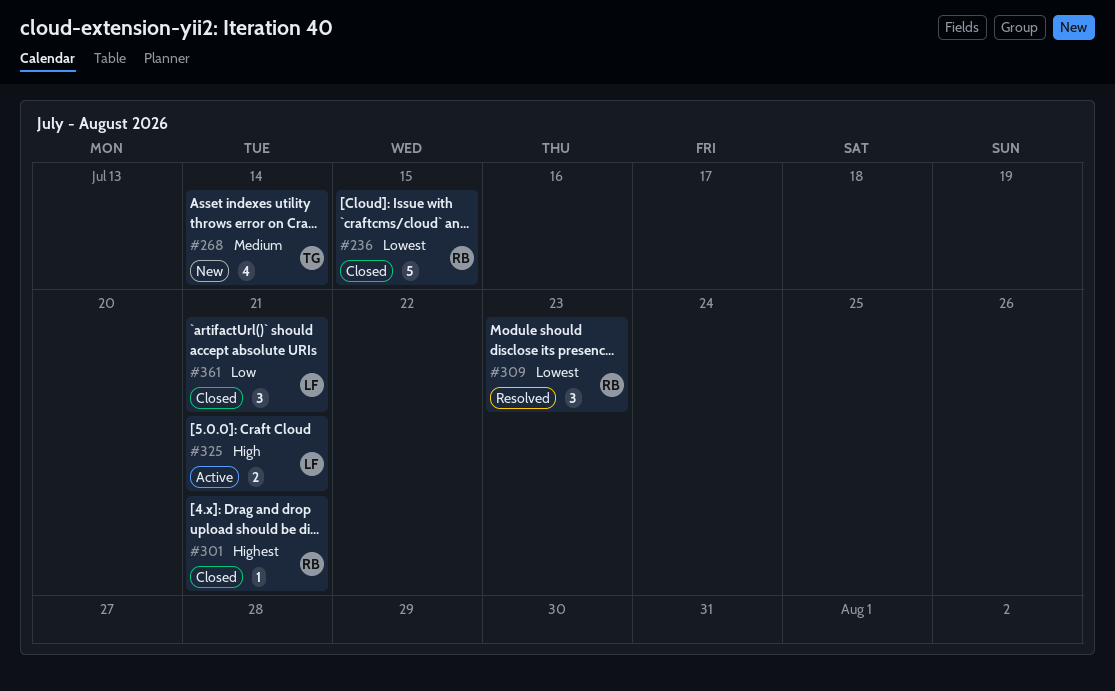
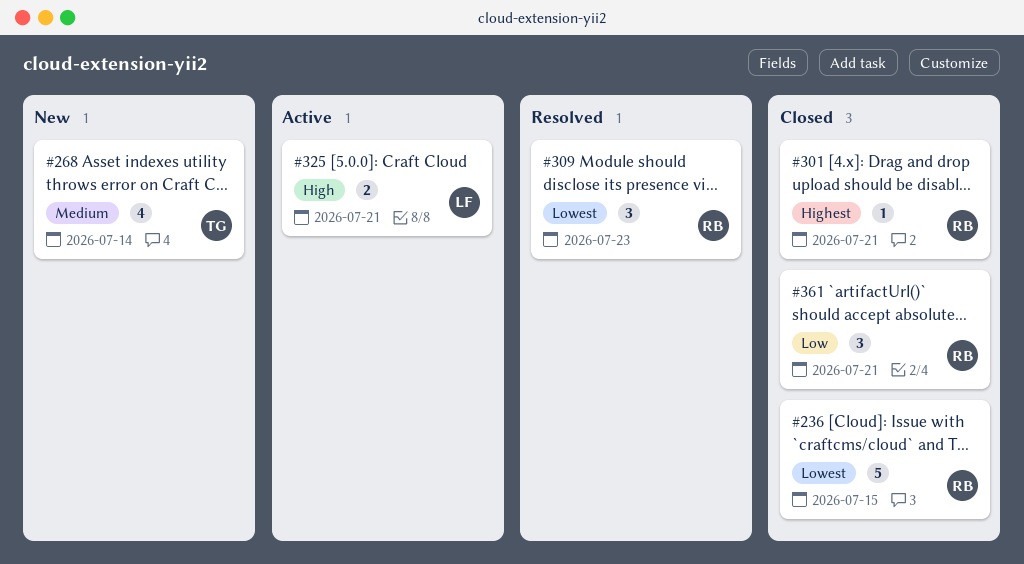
#361, owner: LF -> RB

